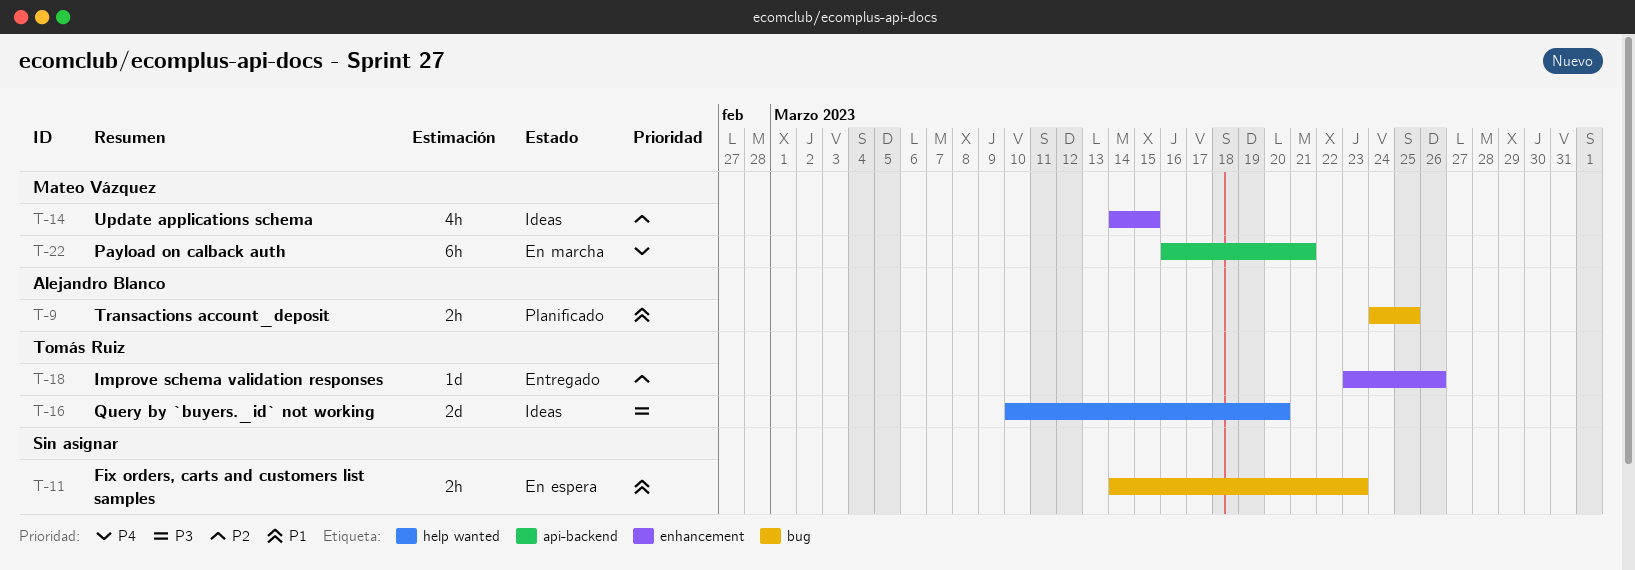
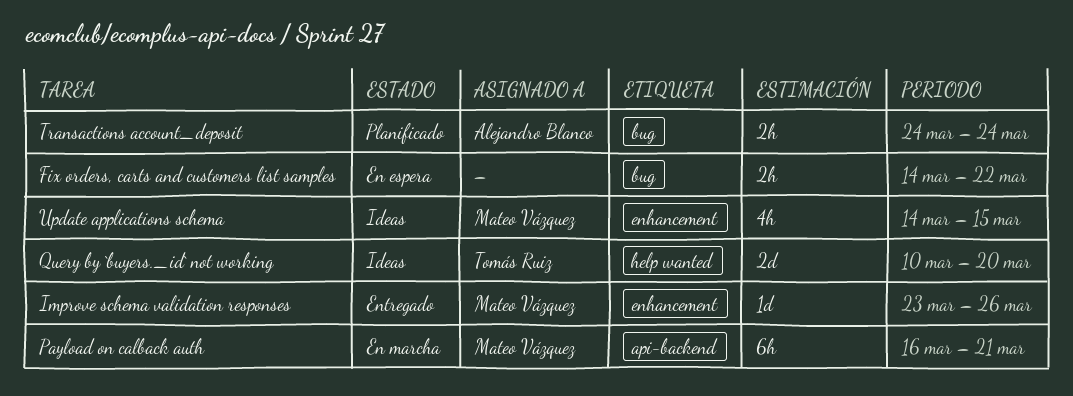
Fix orders, carts and customers list samples, due: Mar 23 -> Mar 22
Improve schema validation responses, owner: Tomás Ruiz -> Mateo Vázquez
Transactions account_deposit, due: Mar 25 -> Mar 24

